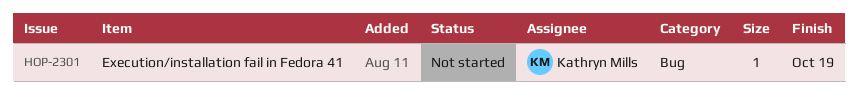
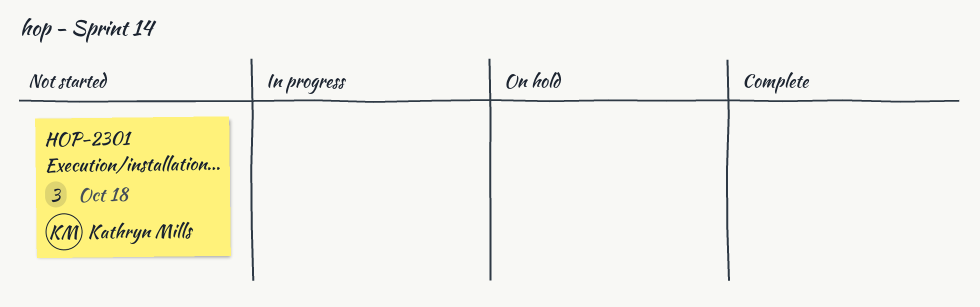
HOP-2301, estimate: 1 -> 3
HOP-2301, due: Oct 19 -> Oct 18

